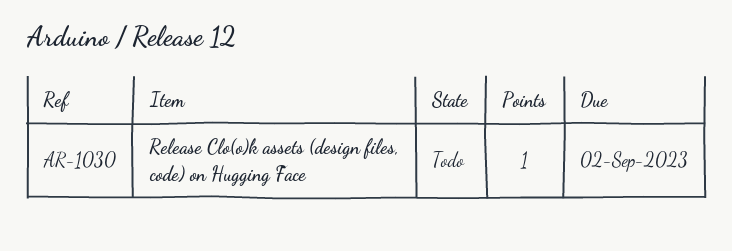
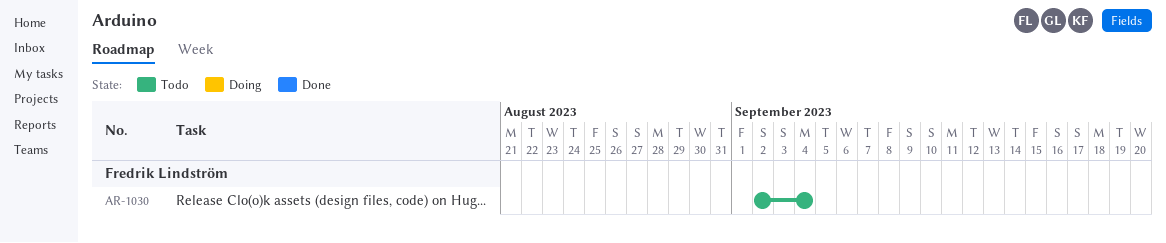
AR-1030, due: Sep 2 -> Sep 4

